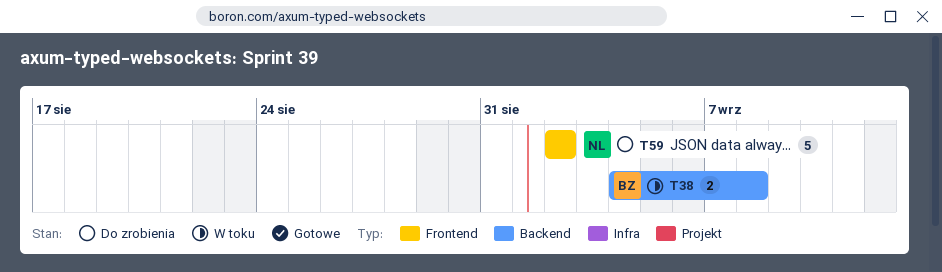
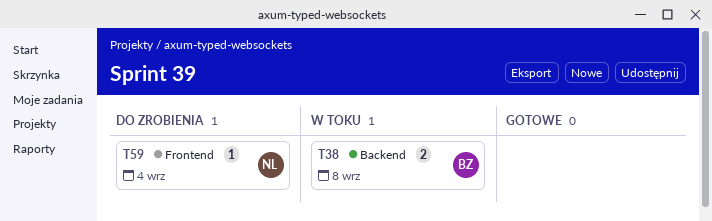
T59, estimate: 5 -> 1
T59, due: Sep 2 -> Sep 4

